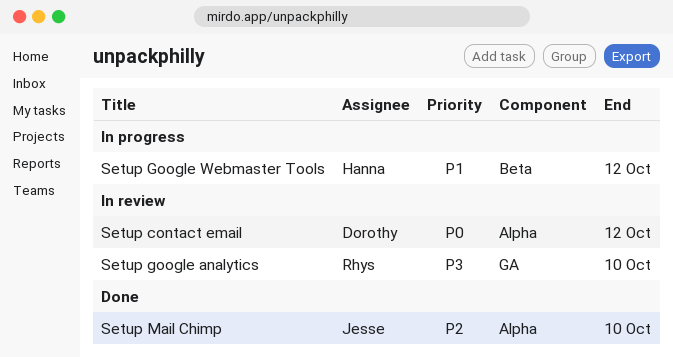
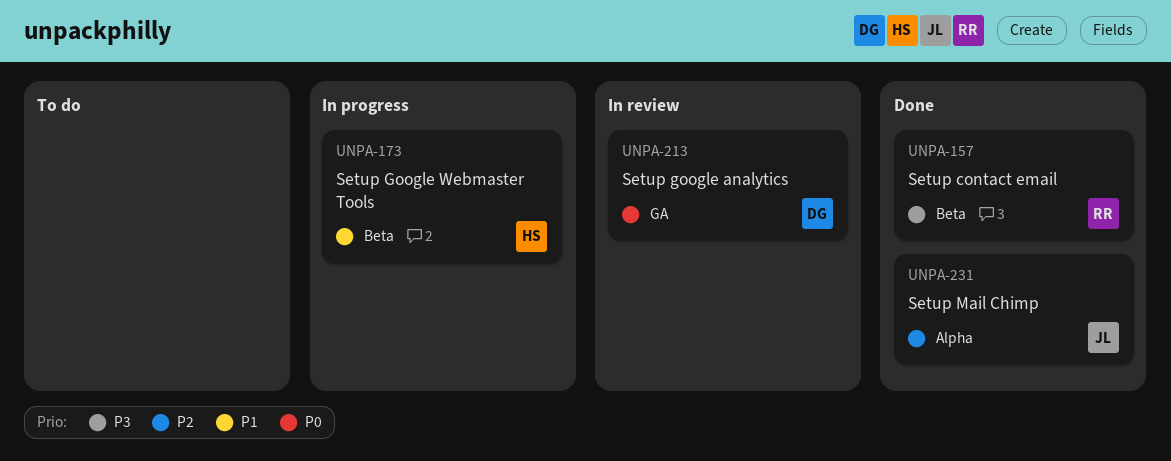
Setup contact email, status: In review -> Done
Setup contact email, owner: Dorothy -> Rhys
Setup contact email, priority: P0 -> P3
Setup contact email, label: Alpha -> Beta
Setup google analytics, owner: Rhys -> Dorothy
Setup google analytics, priority: P3 -> P0

